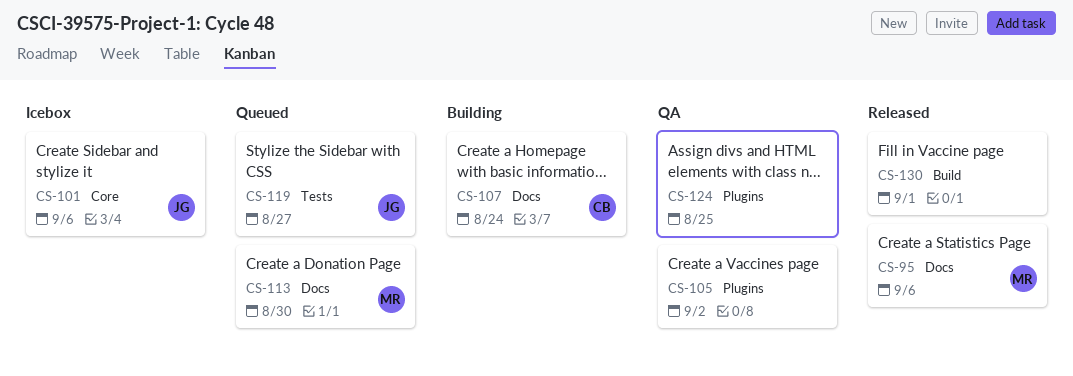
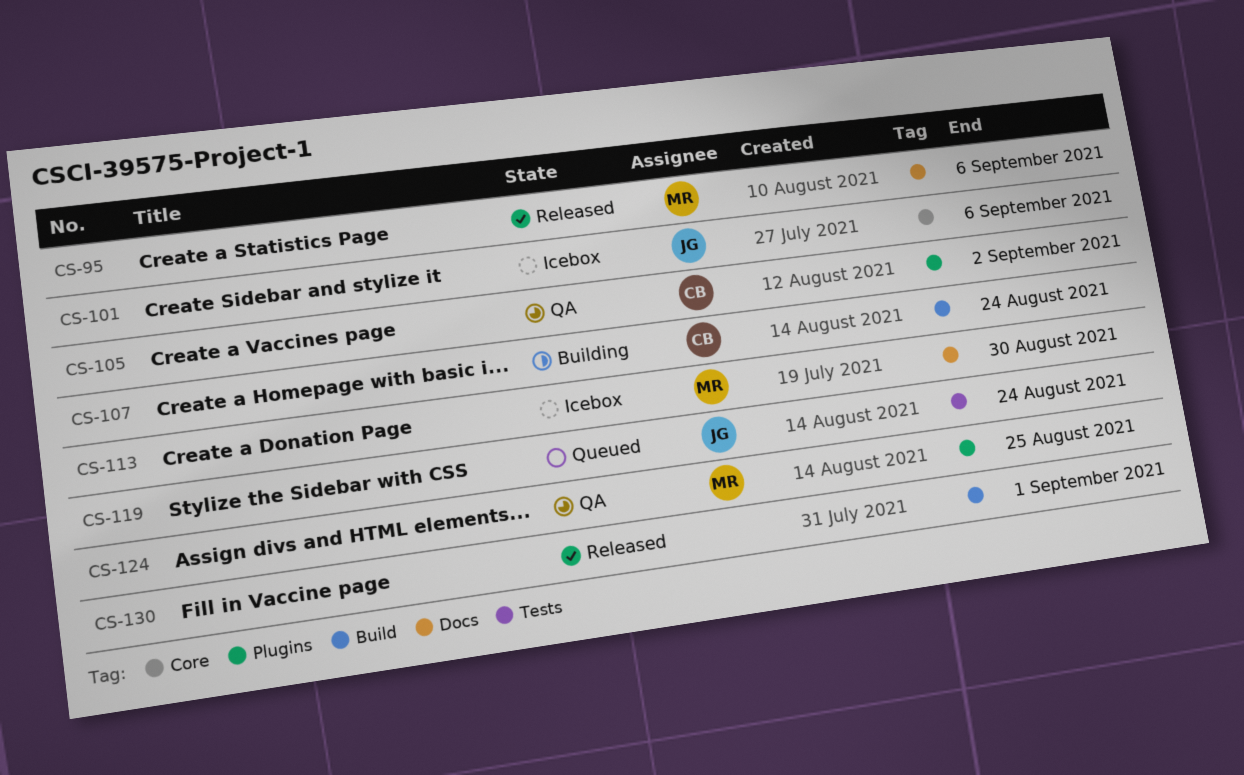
CS-105, owner: none -> CB
CS-107, label: Docs -> Build
CS-113, status: Queued -> Icebox
CS-119, due: Aug 27 -> Aug 24
CS-124, owner: none -> MR

